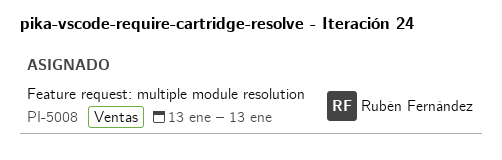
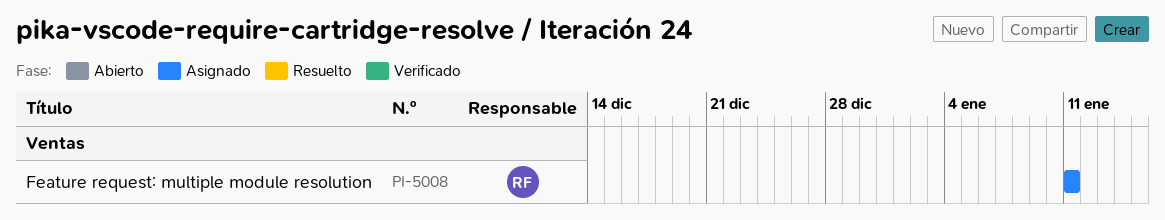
PI-5008, start: Jan 13 -> Jan 11
PI-5008, due: Jan 13 -> Jan 11

